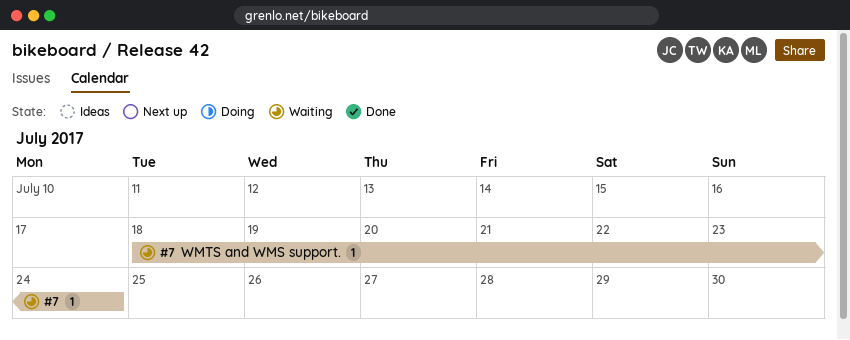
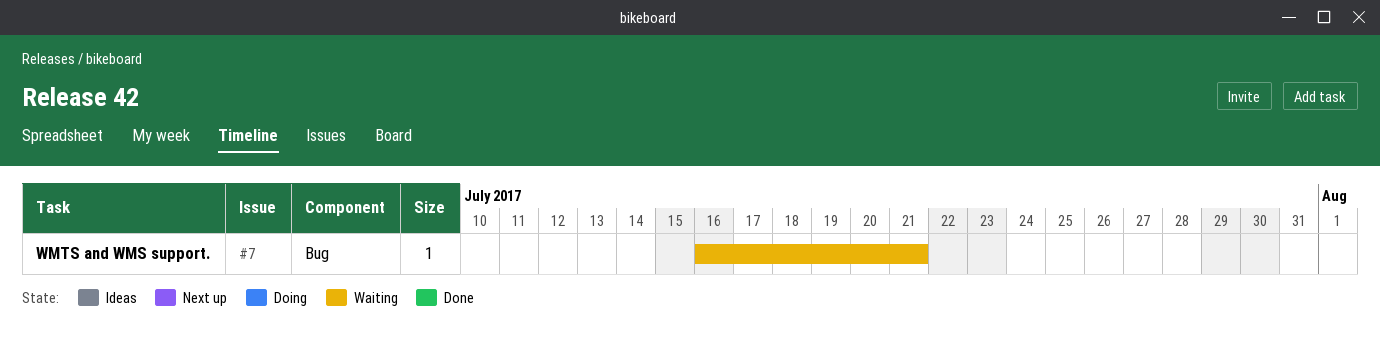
#7, start: Jul 18 -> Jul 16
#7, due: Jul 24 -> Jul 21

